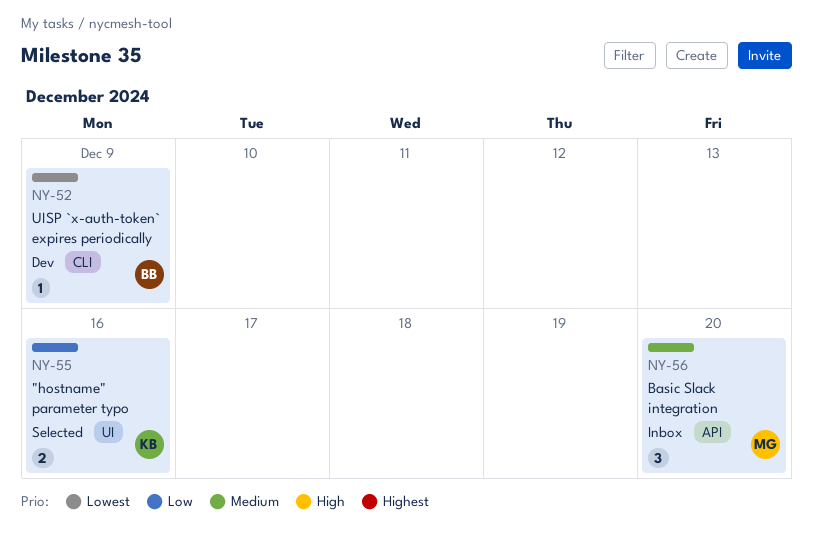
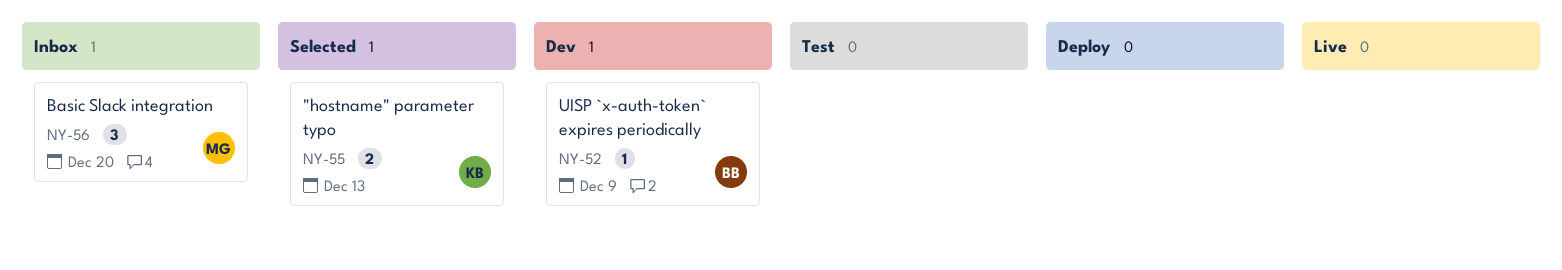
NY-55, due: Dec 16 -> Dec 13

